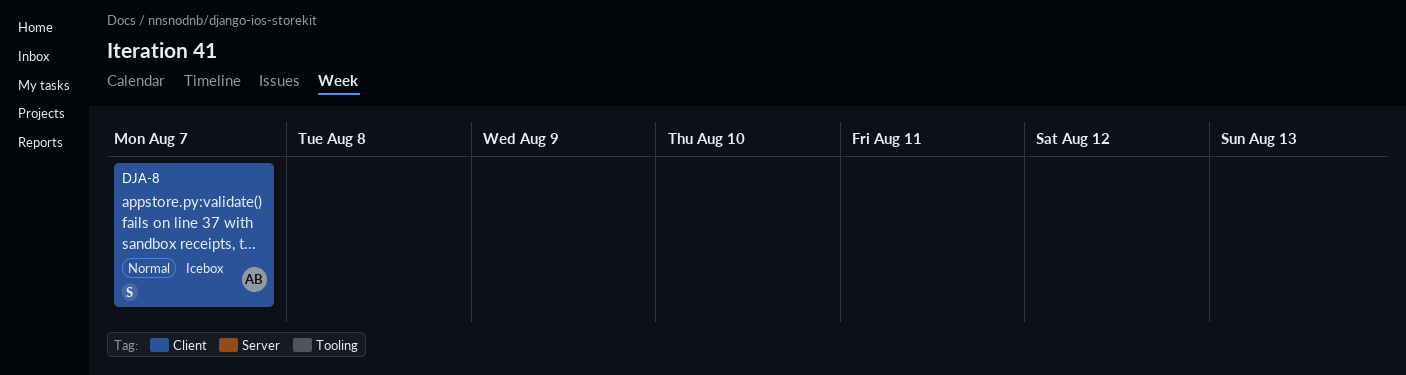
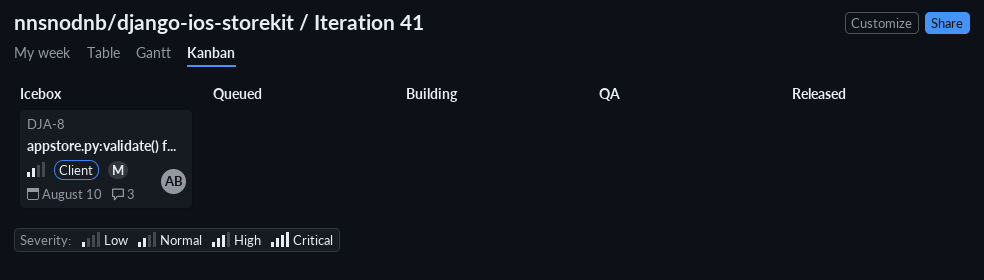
DJA-8, estimate: S -> M
DJA-8, due: Aug 7 -> Aug 10

